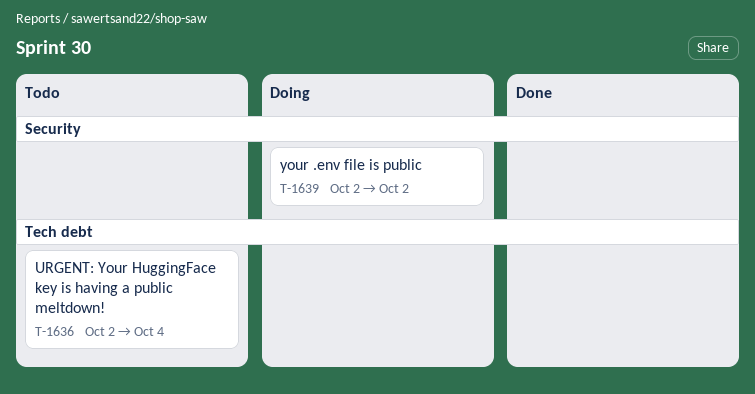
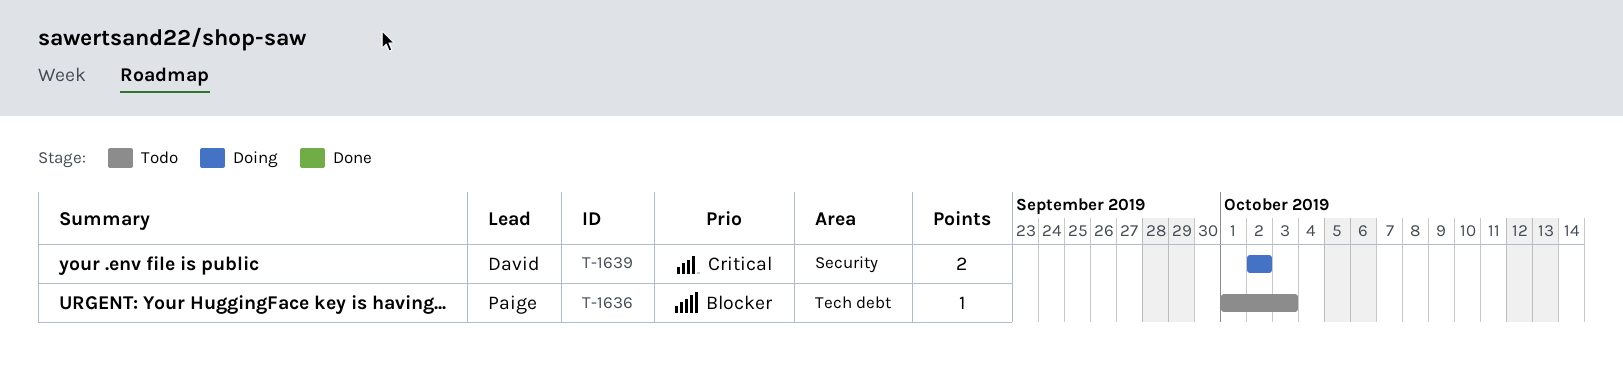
T-1636, start: Oct 2 -> Oct 1
T-1636, due: Oct 4 -> Oct 3

